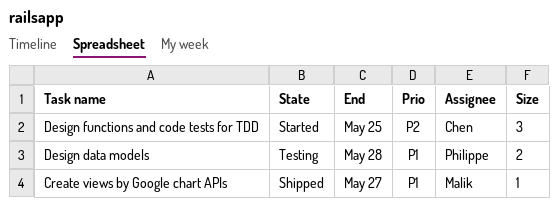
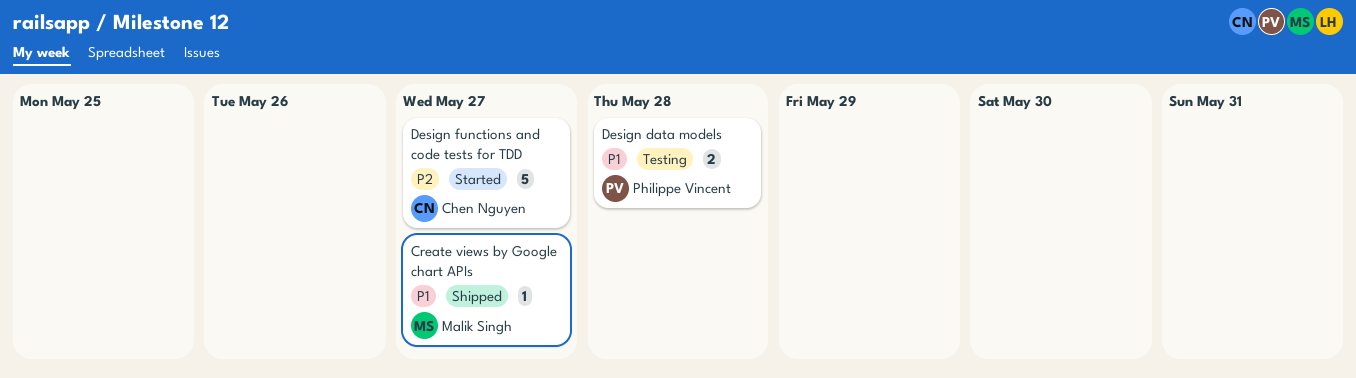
Design functions and code tests for TDD, estimate: 3 -> 5
Design functions and code tests for TDD, due: May 25 -> May 27

